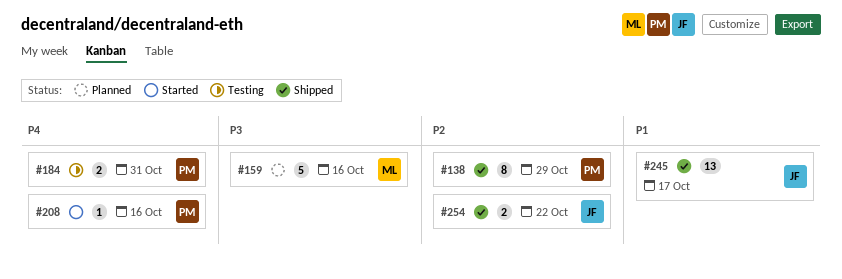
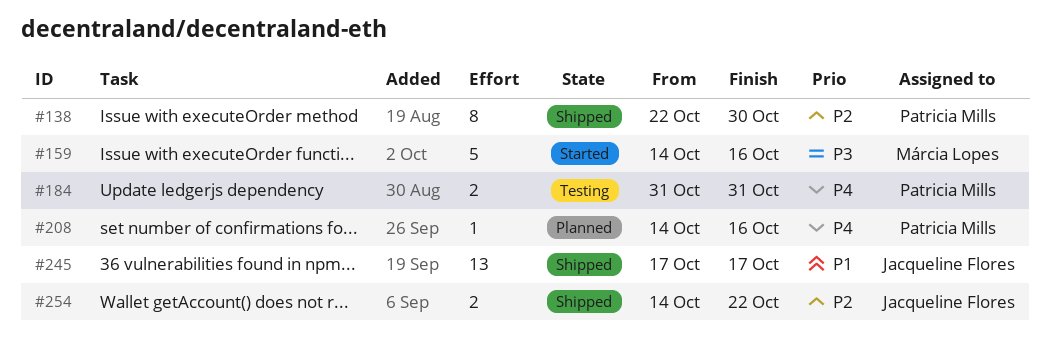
#138, due: Oct 29 -> Oct 30
#159, status: Planned -> Started
#208, status: Started -> Planned

